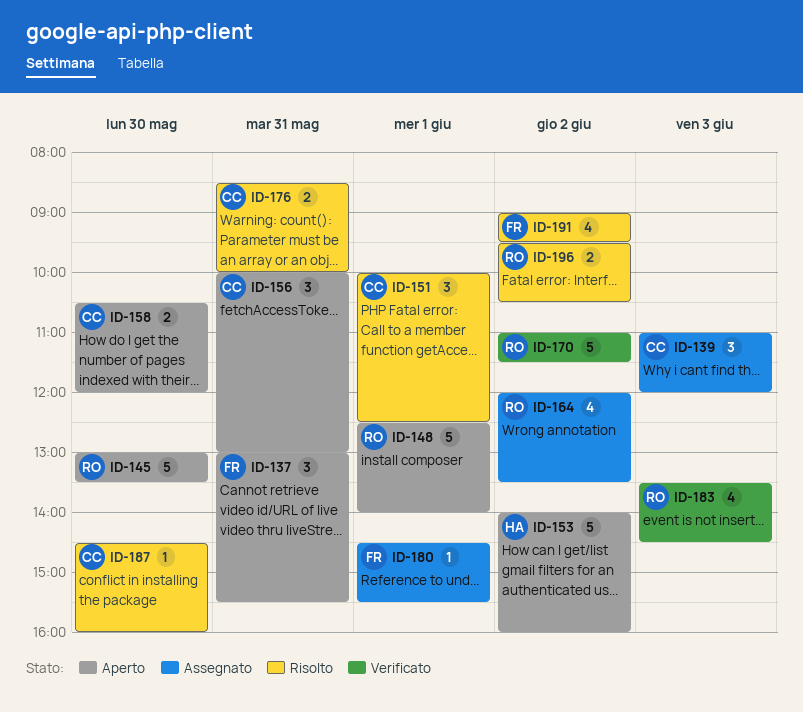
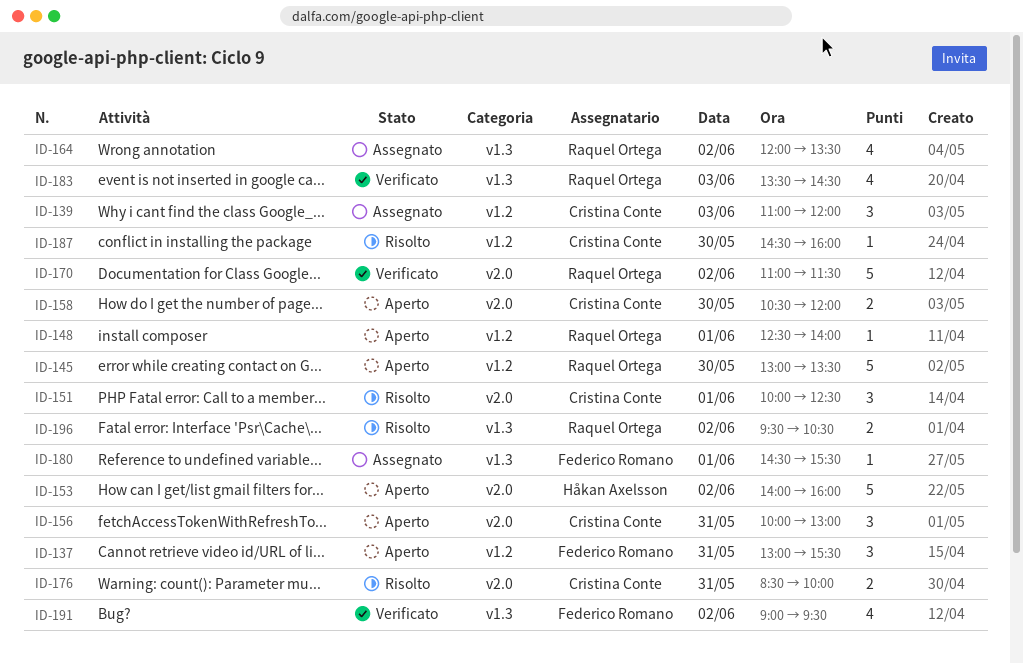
ID-148, estimate: 5 -> 1
ID-191, status: Risolto -> Verificato

